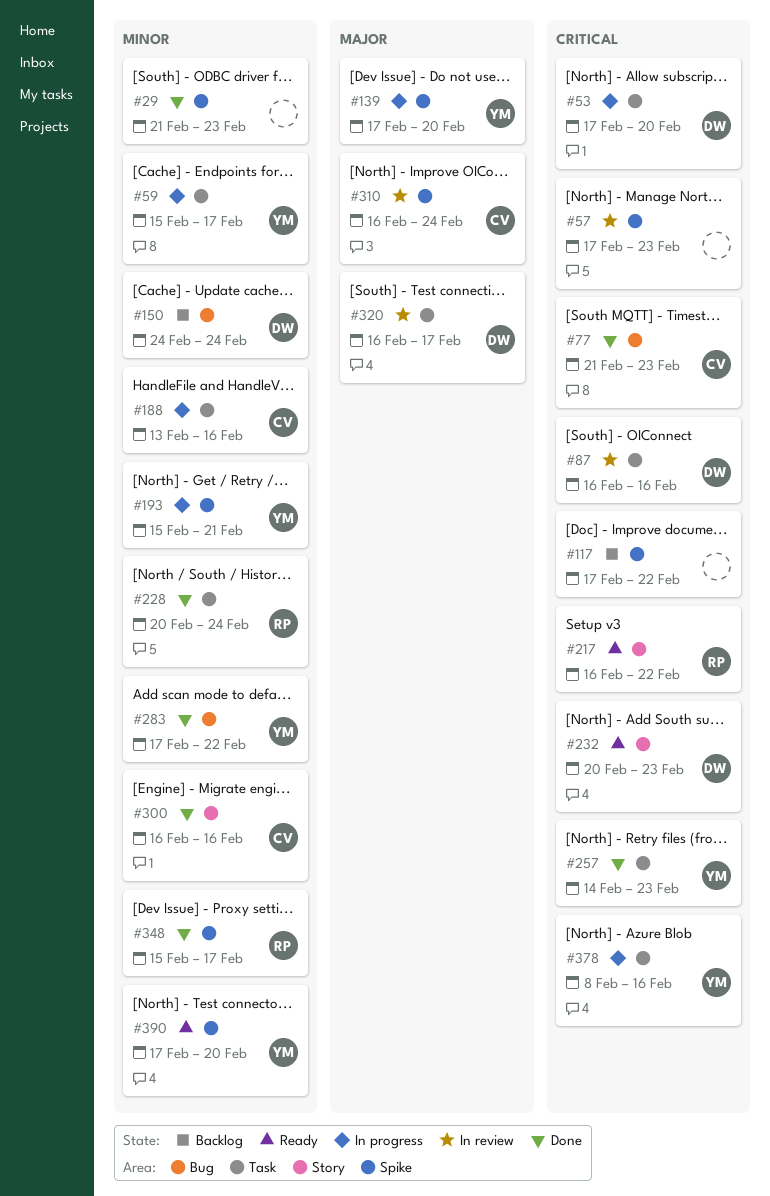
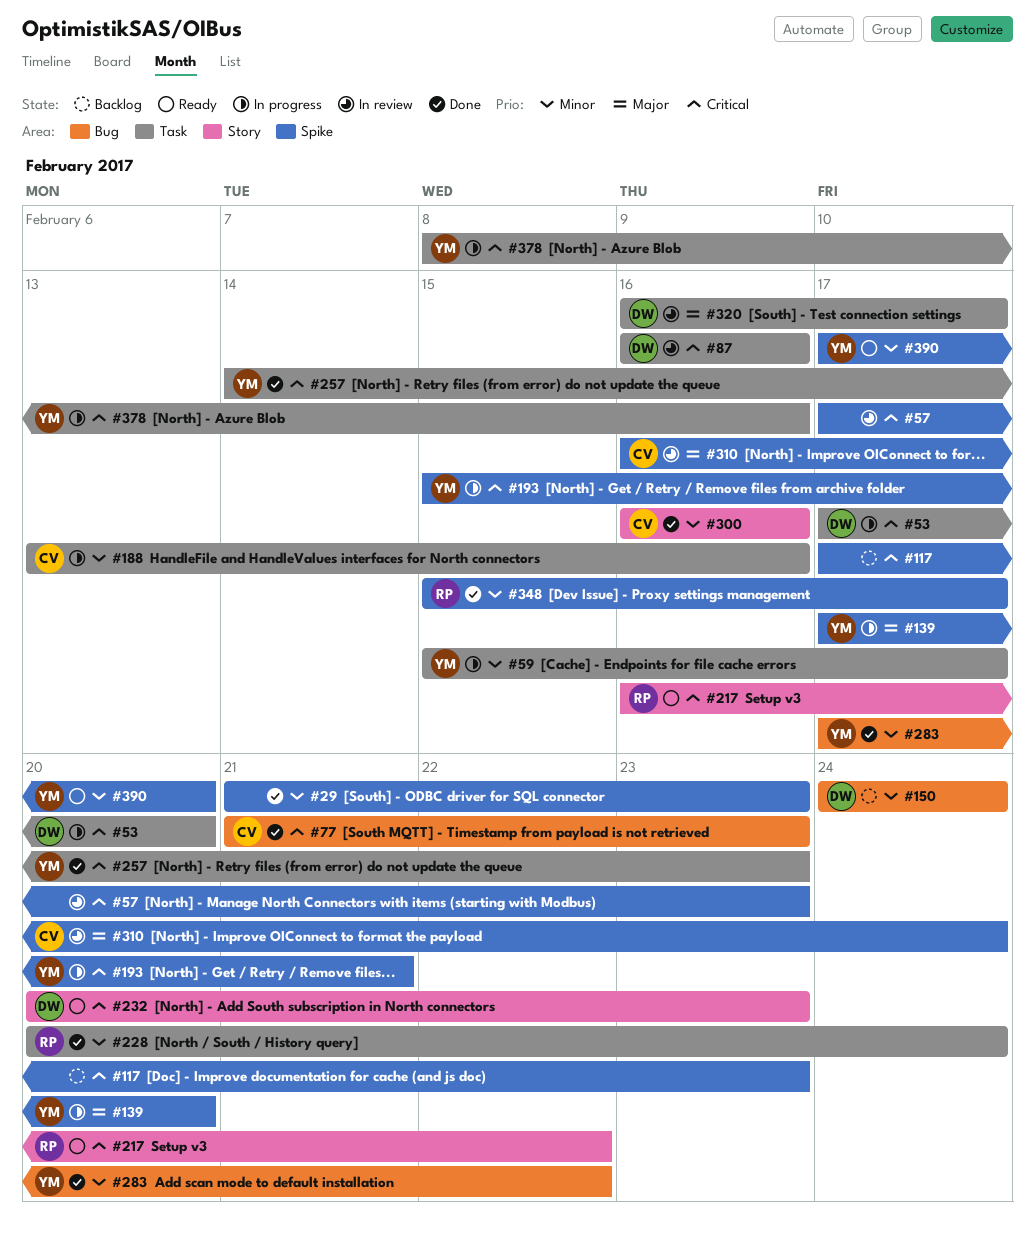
#117, due: Feb 22 -> Feb 23
#193, priority: Minor -> Critical

